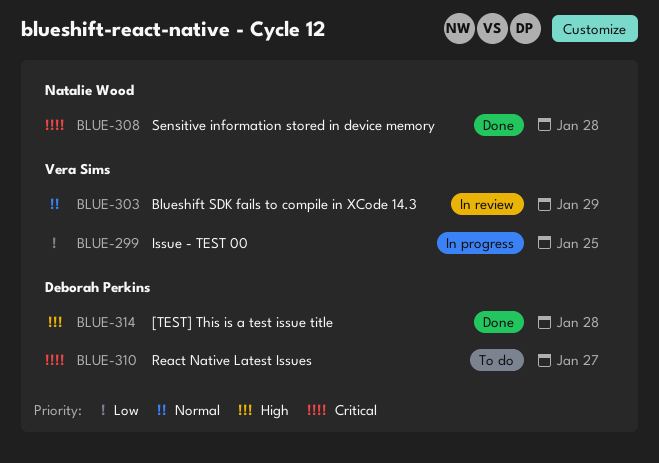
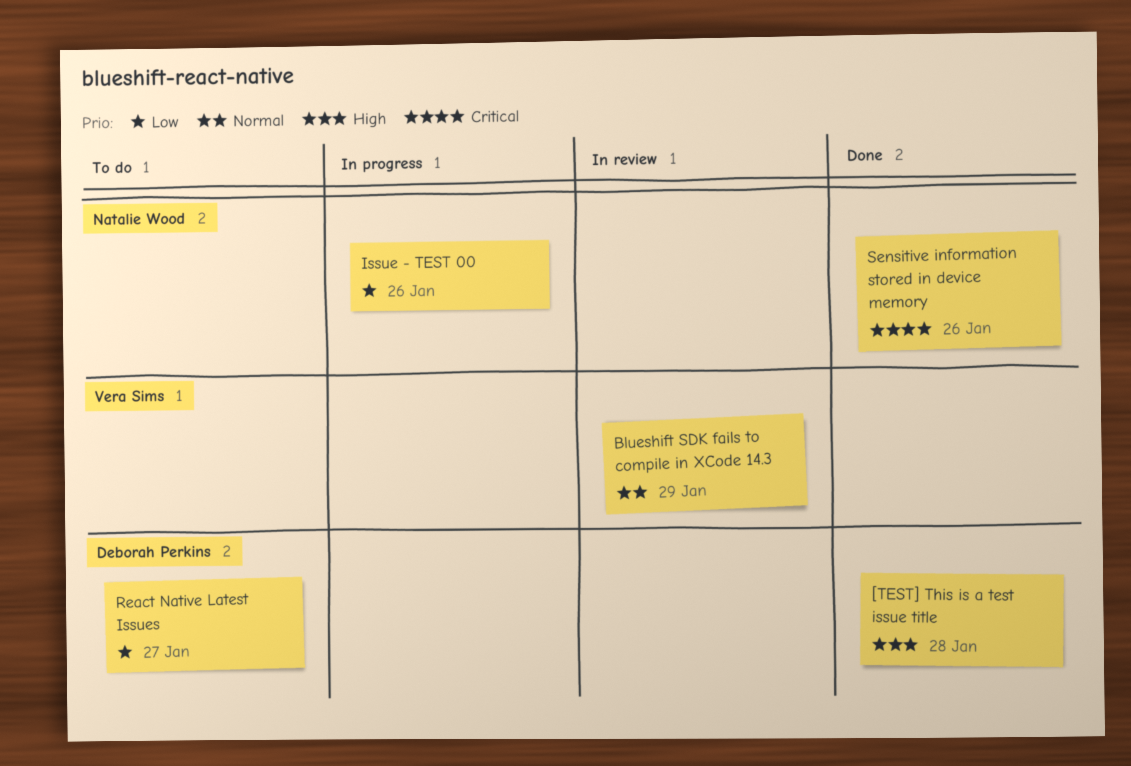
Issue - TEST 00, owner: Vera Sims -> Natalie Wood
Issue - TEST 00, due: Jan 25 -> Jan 26
React Native Latest Issues, priority: Critical -> Low
Sensitive information stored in device memory, due: Jan 28 -> Jan 26

